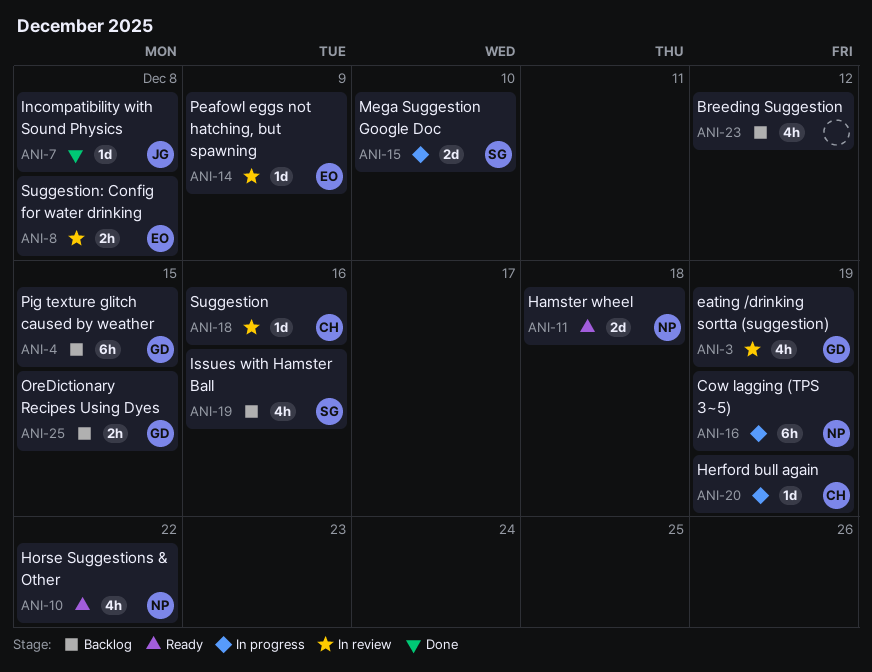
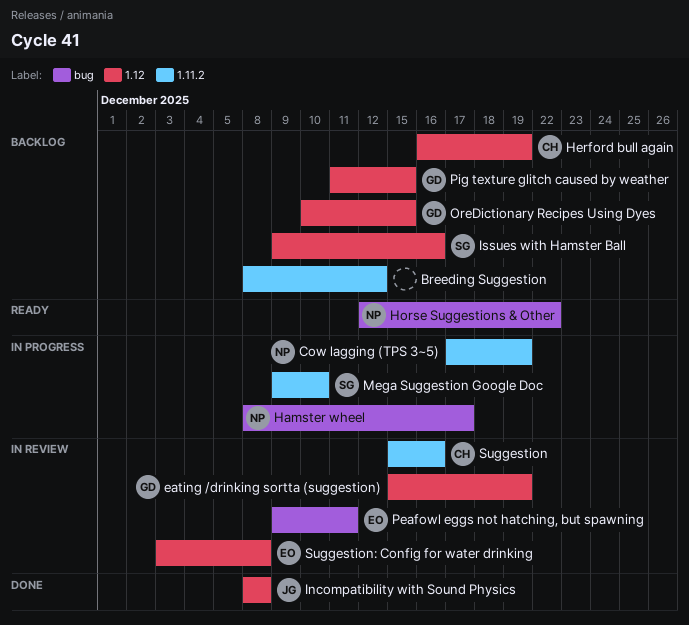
Hamster wheel, status: Ready -> In progress
Hamster wheel, due: Dec 18 -> Dec 17
Herford bull again, status: In progress -> Backlog
Peafowl eggs not hatching, but spawning, due: Dec 9 -> Dec 11

